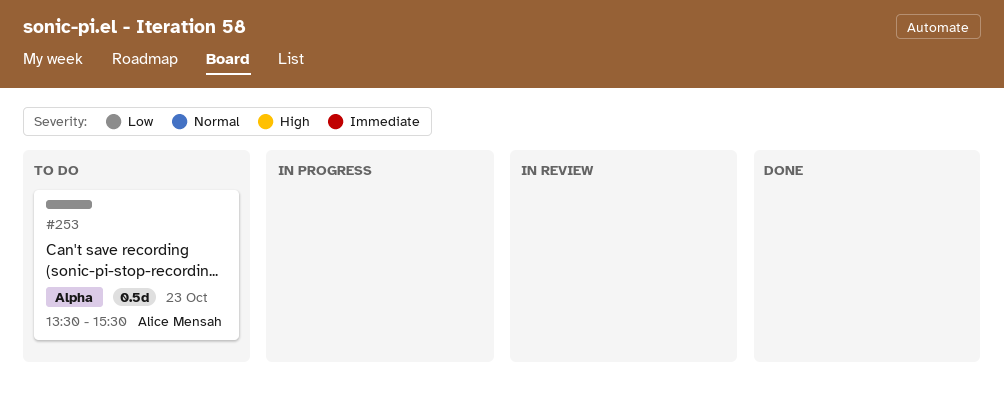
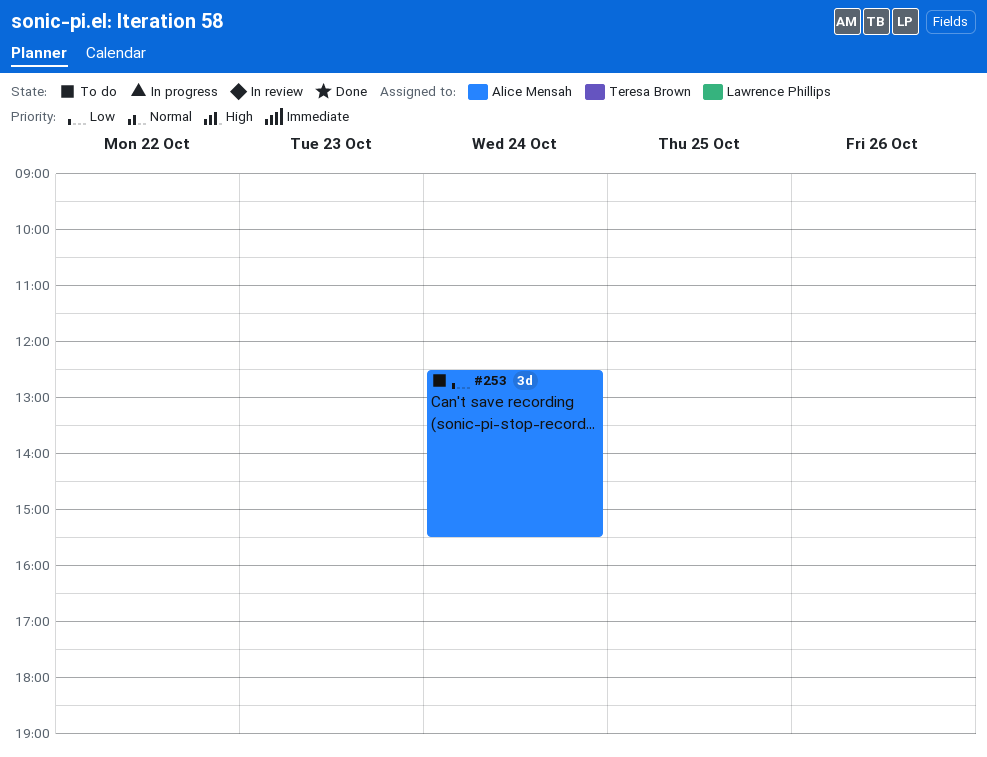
#253, estimate: 0.5d -> 3d
#253, day: Oct 23 -> Oct 24
#253, begins: 13:30 -> 12:30

